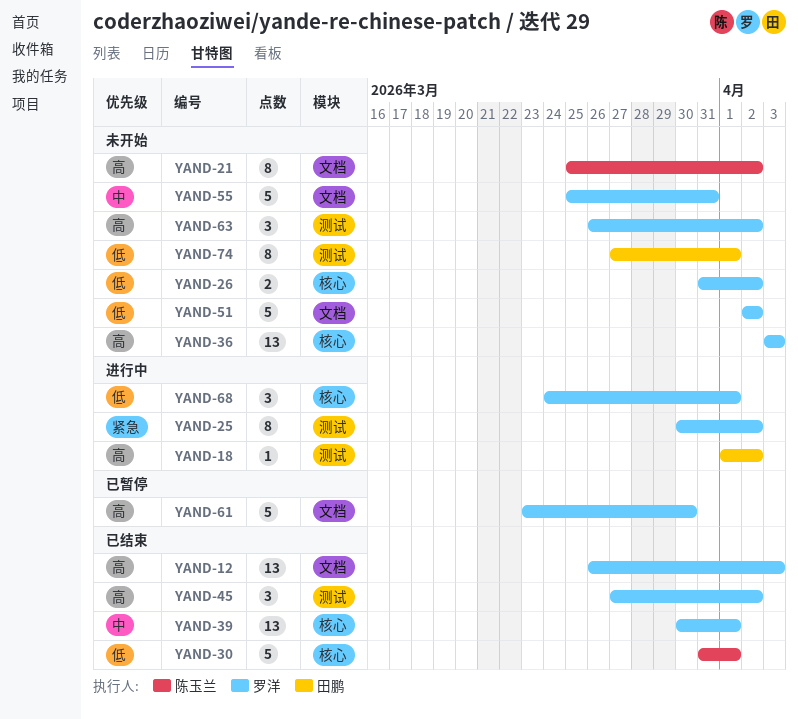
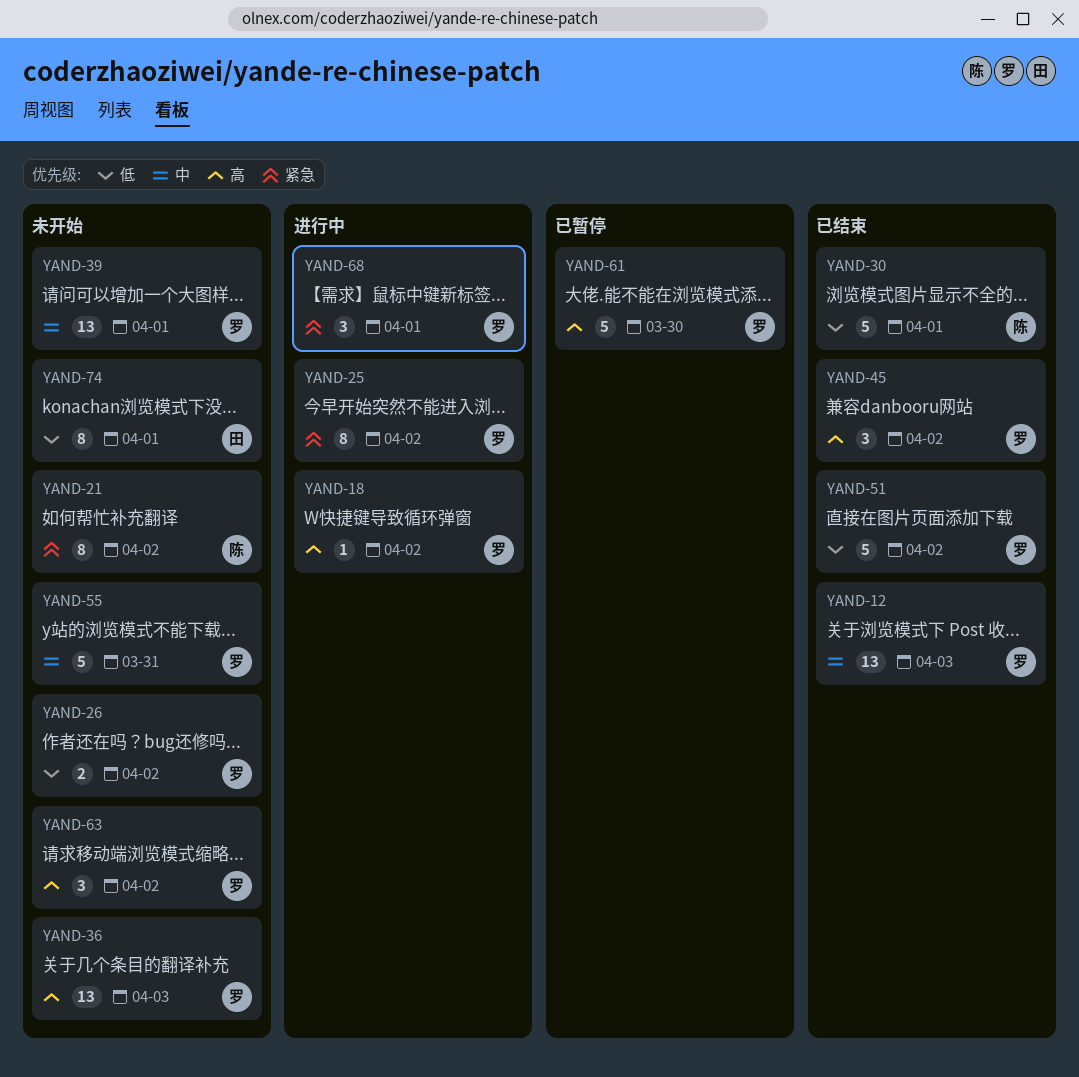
YAND-12, priority: 高 -> 中
YAND-18, owner: 田鹏 -> 罗洋
YAND-21, priority: 高 -> 紧急
YAND-39, status: 已结束 -> 未开始
YAND-51, status: 未开始 -> 已结束
YAND-68, priority: 低 -> 紧急

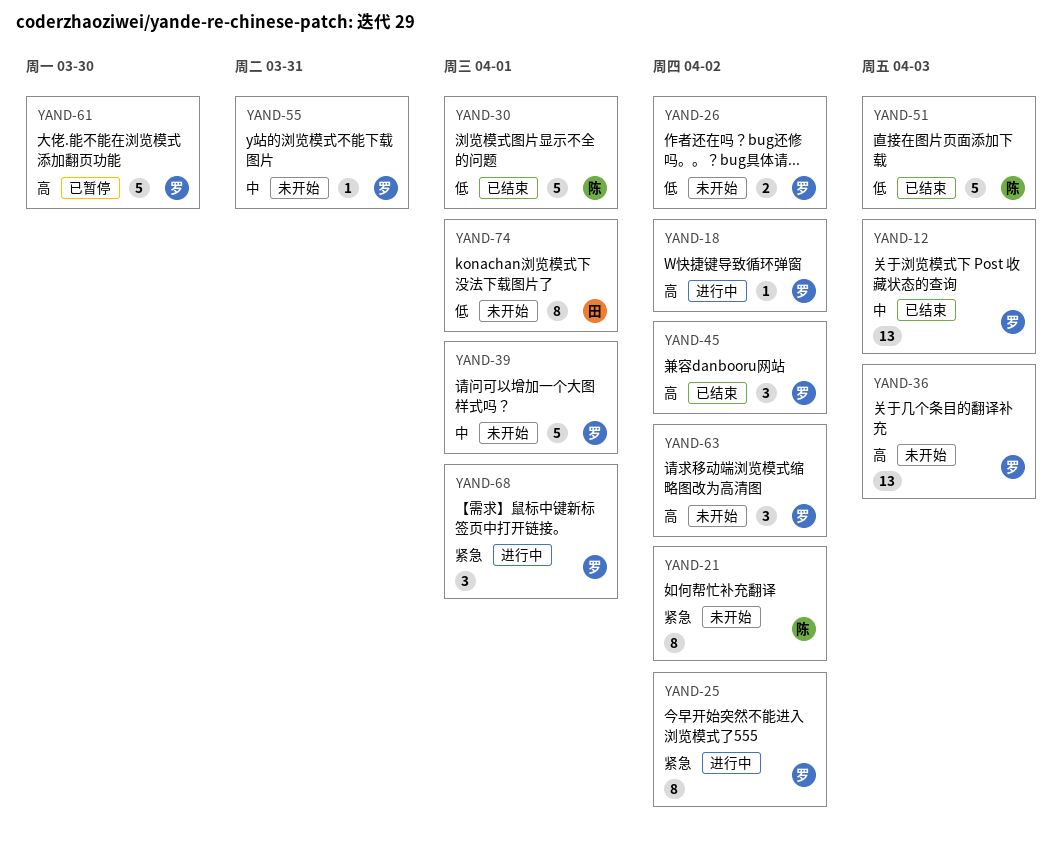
YAND-39, estimate: 13 -> 5
YAND-51, owner: 罗 -> 陈
YAND-51, due: Apr 2 -> Apr 3
YAND-55, estimate: 5 -> 1

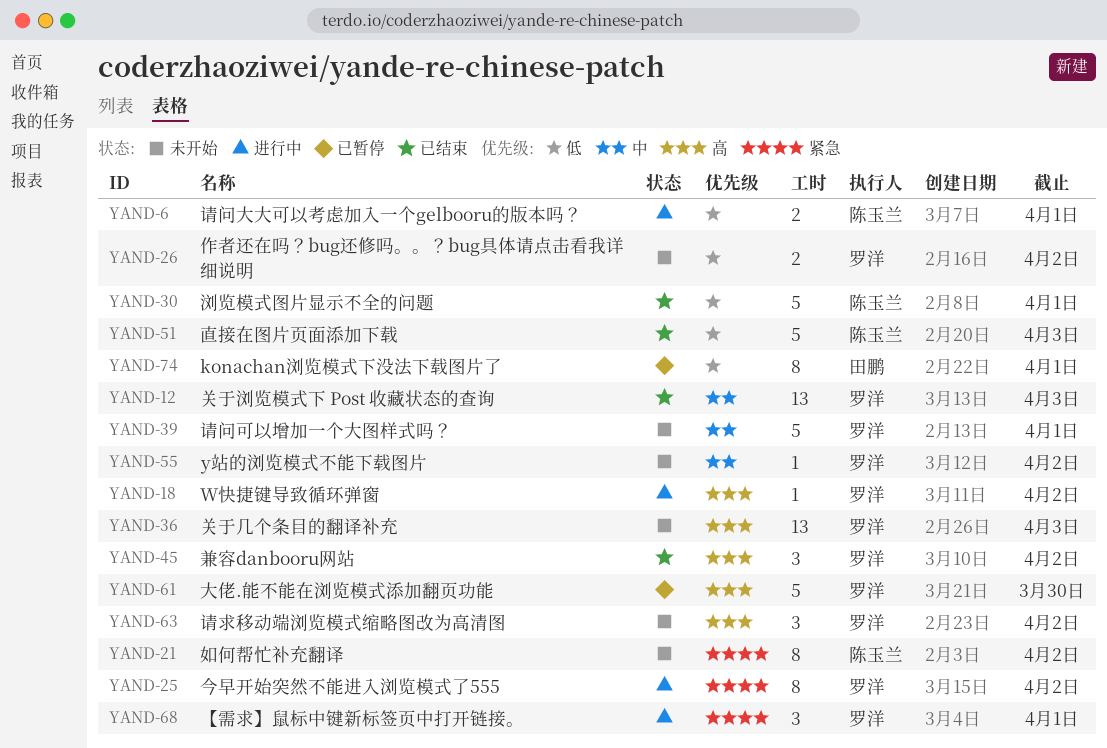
YAND-6: none -> present
YAND-55, due: Mar 31 -> Apr 2
YAND-74, status: 未开始 -> 已暂停

